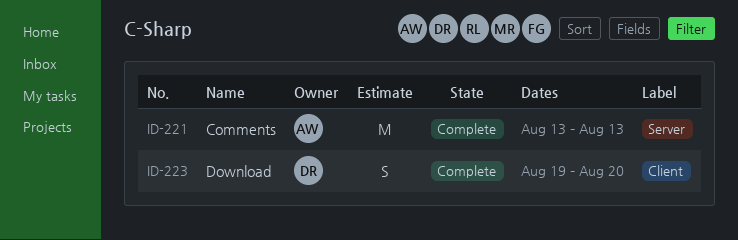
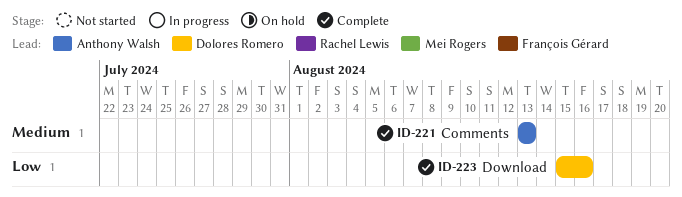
ID-223, start: Aug 19 -> Aug 15
ID-223, due: Aug 20 -> Aug 16

